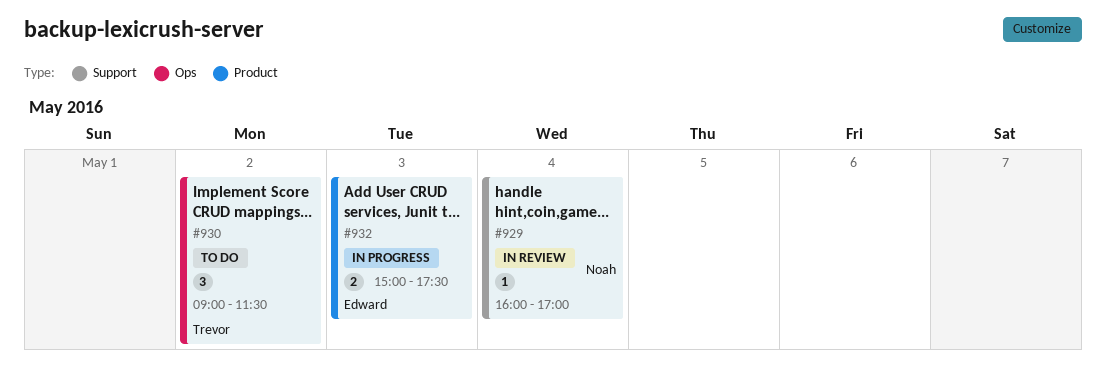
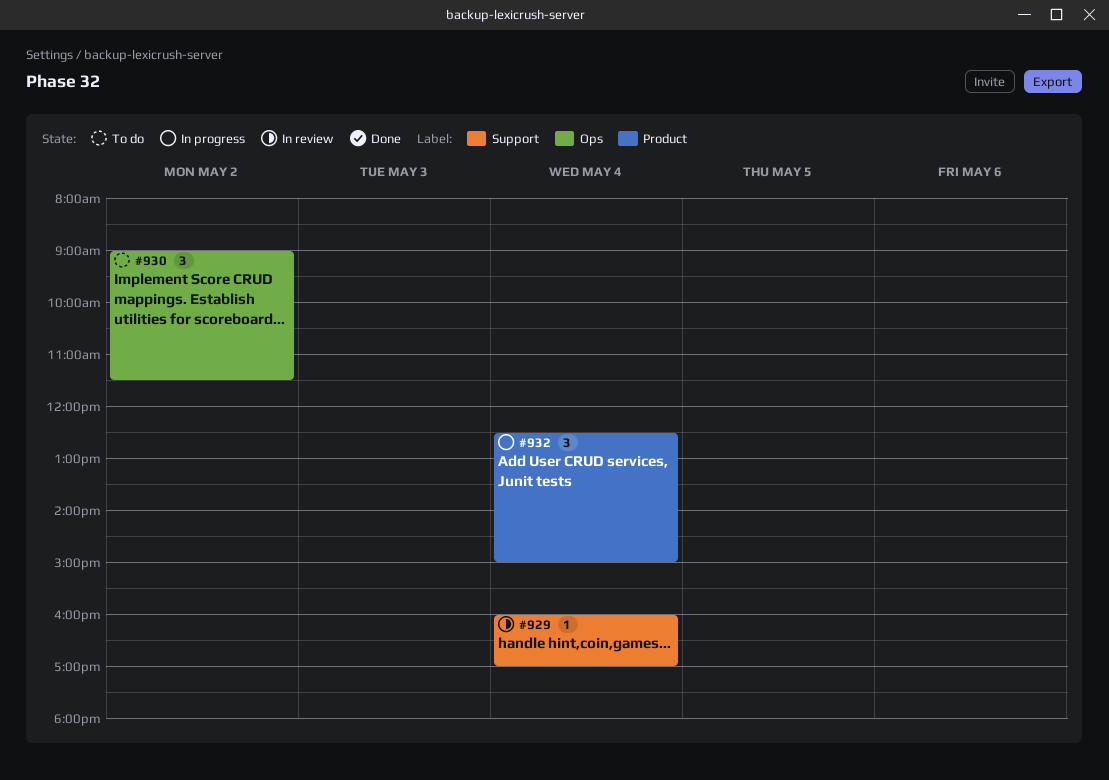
#932, estimate: 2 -> 3
#932, day: May 3 -> May 4
#932, begins: 15:00 -> 12:30
#932, ends: 17:30 -> 15:00

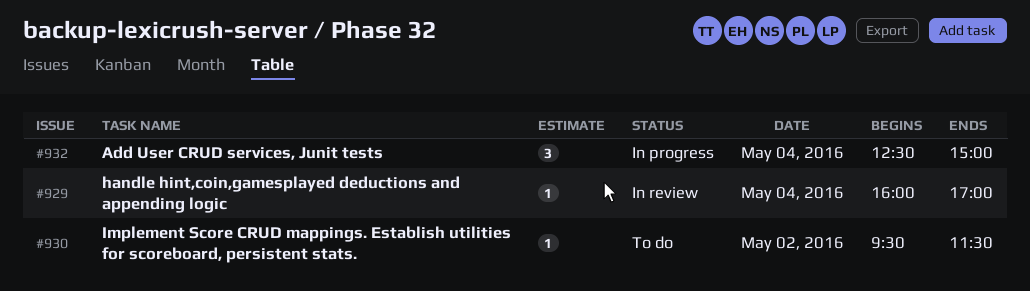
#930, estimate: 3 -> 1
#930, begins: 09:00 -> 09:30

